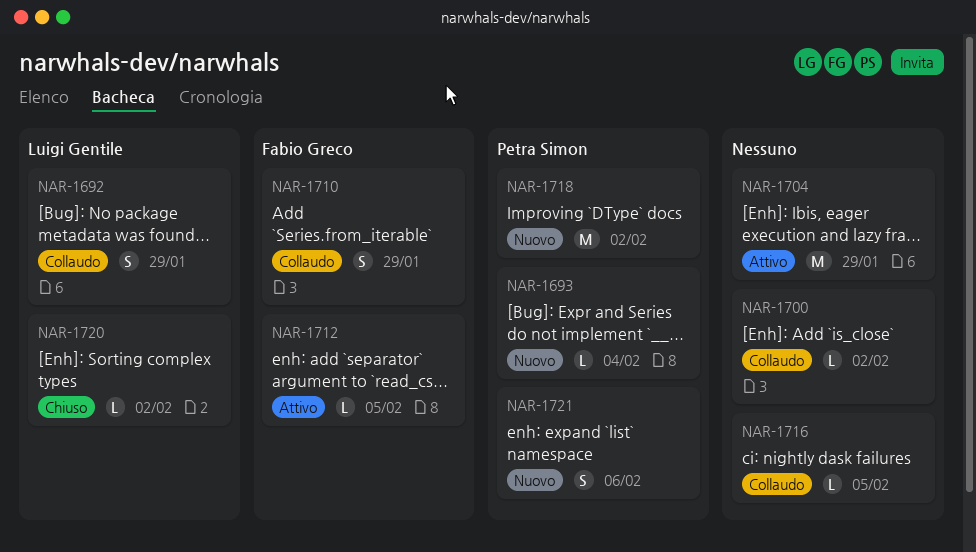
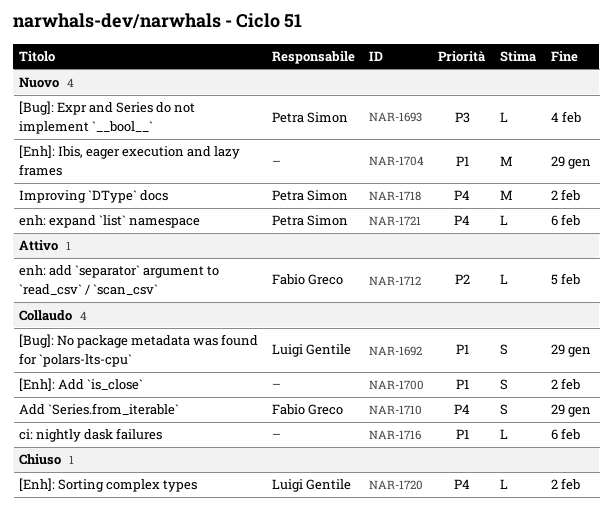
NAR-1700, estimate: L -> S
NAR-1704, status: Attivo -> Nuovo
NAR-1716, due: Feb 5 -> Feb 6
NAR-1721, estimate: S -> L

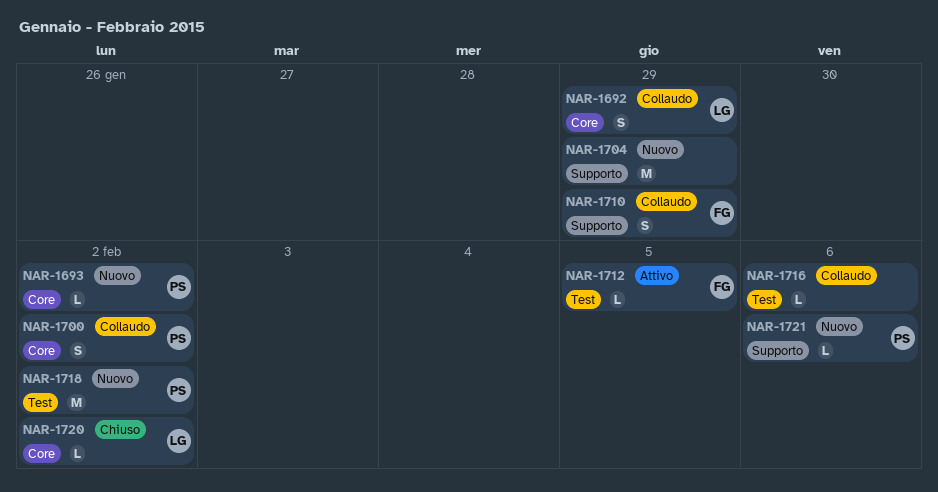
NAR-1693, due: Feb 4 -> Feb 2
NAR-1700, owner: none -> Petra Simon

